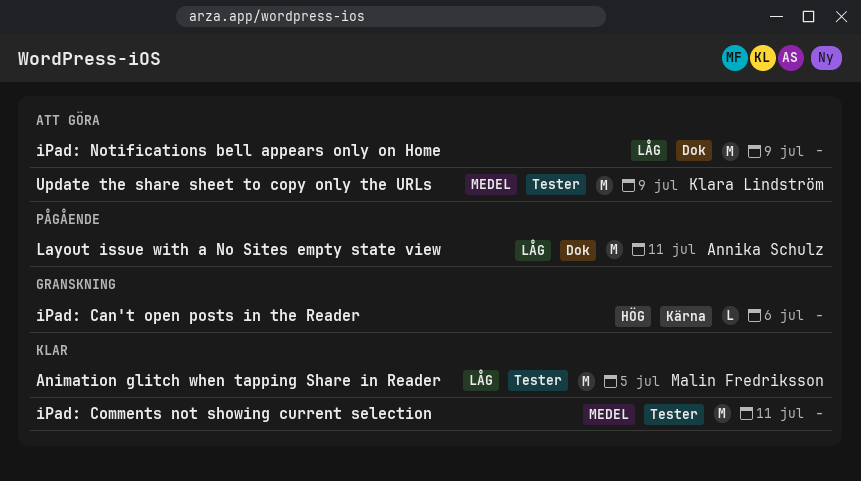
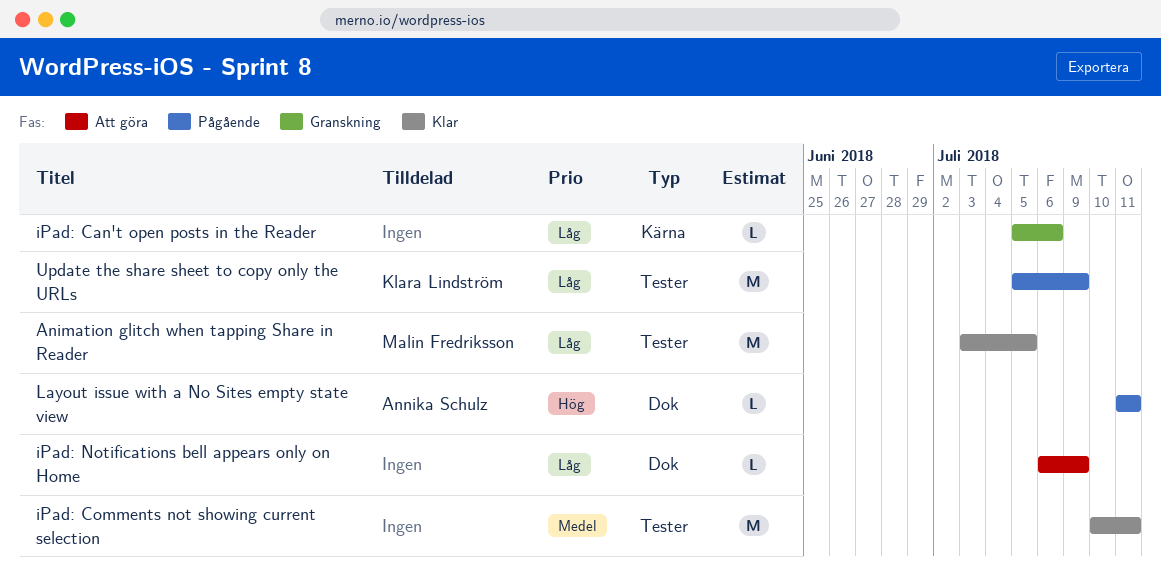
iPad: Can't open posts in the Reader, priority: Hög -> Låg
iPad: Notifications bell appears only on Home, estimate: M -> L
Layout issue with a No Sites empty state view, priority: Låg -> Hög
Layout issue with a No Sites empty state view, estimate: M -> L
Update the share sheet to copy only the URLs, status: Att göra -> Pågående
Update the share sheet to copy only the URLs, priority: Medel -> Låg

